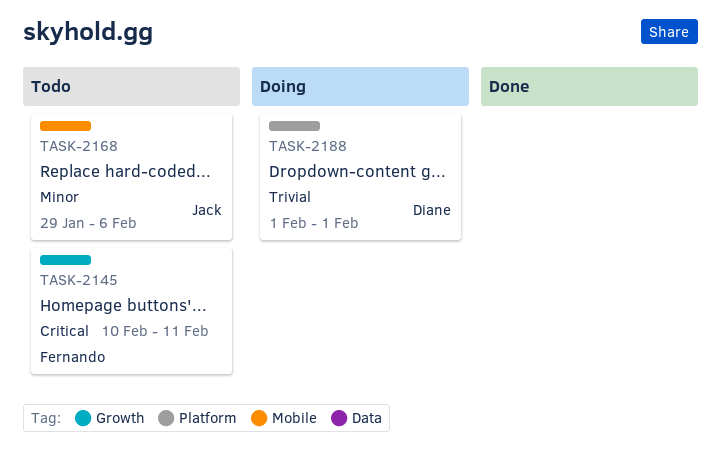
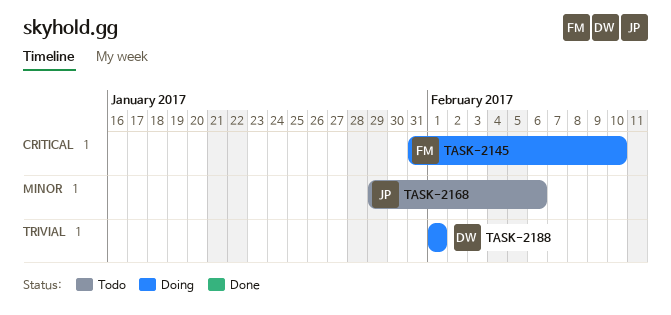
TASK-2145, status: Todo -> Doing
TASK-2145, start: Feb 10 -> Jan 31
TASK-2145, due: Feb 11 -> Feb 10

